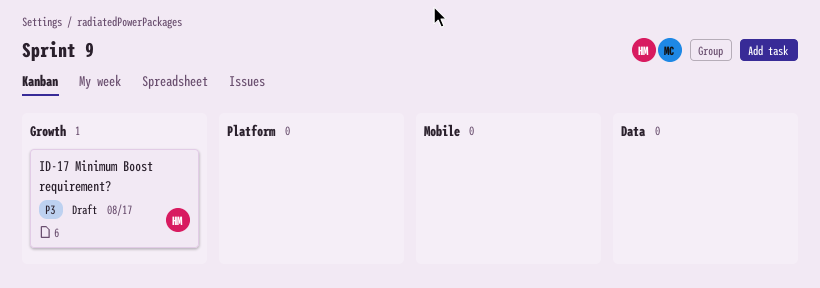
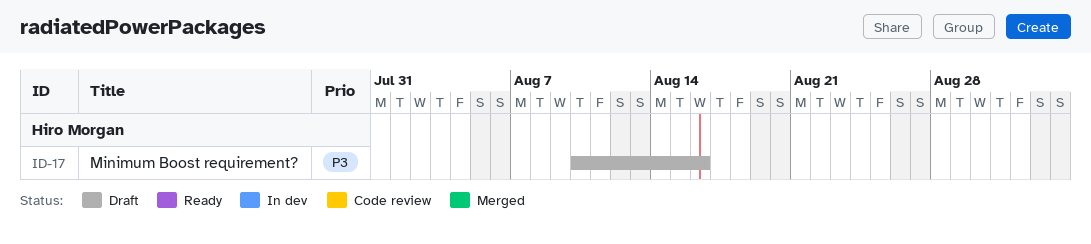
ID-17, due: Aug 17 -> Aug 16

